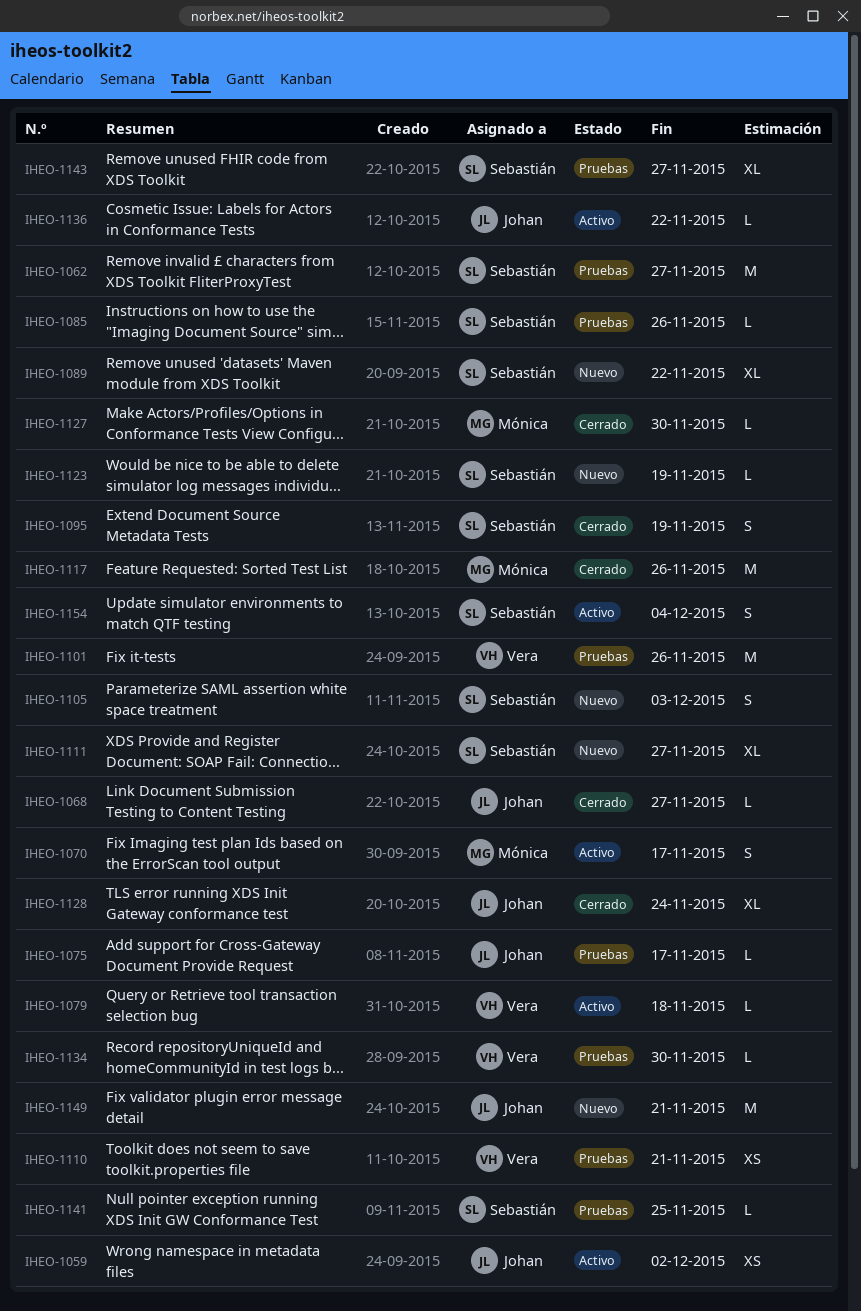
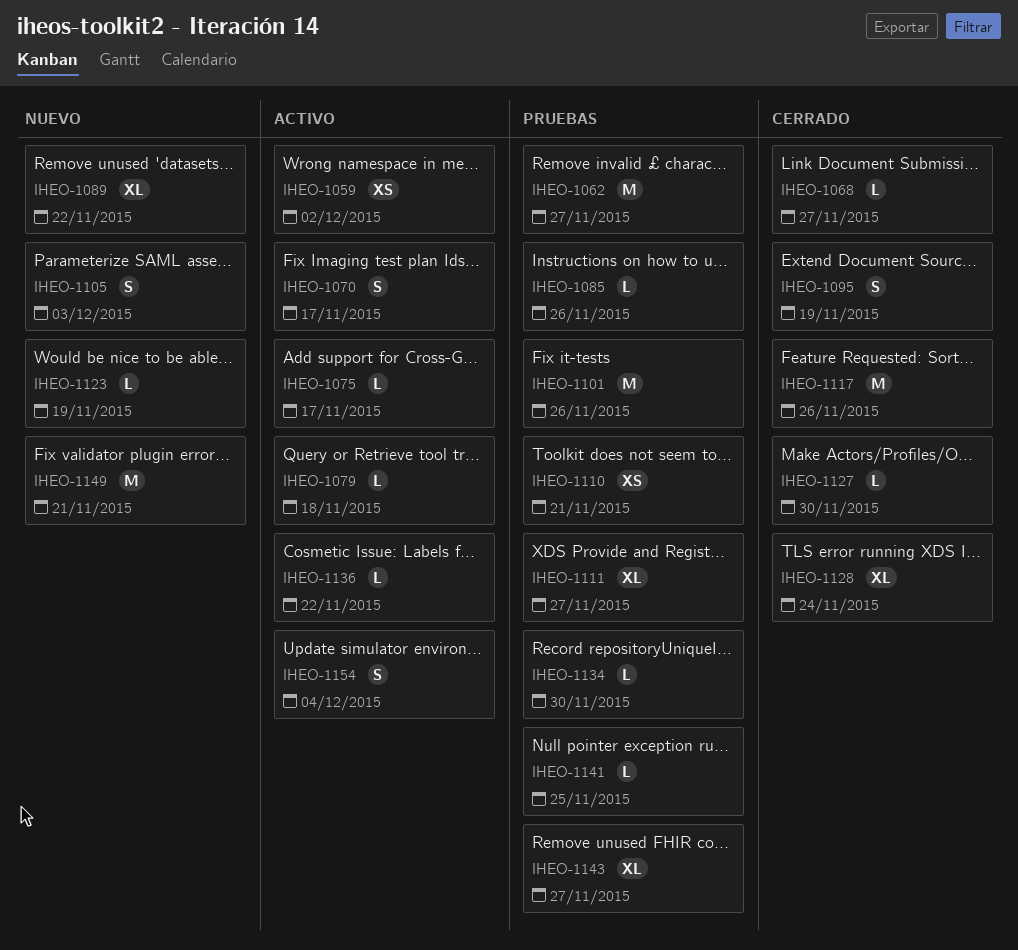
IHEO-1075, status: Pruebas -> Activo
IHEO-1111, status: Nuevo -> Pruebas

